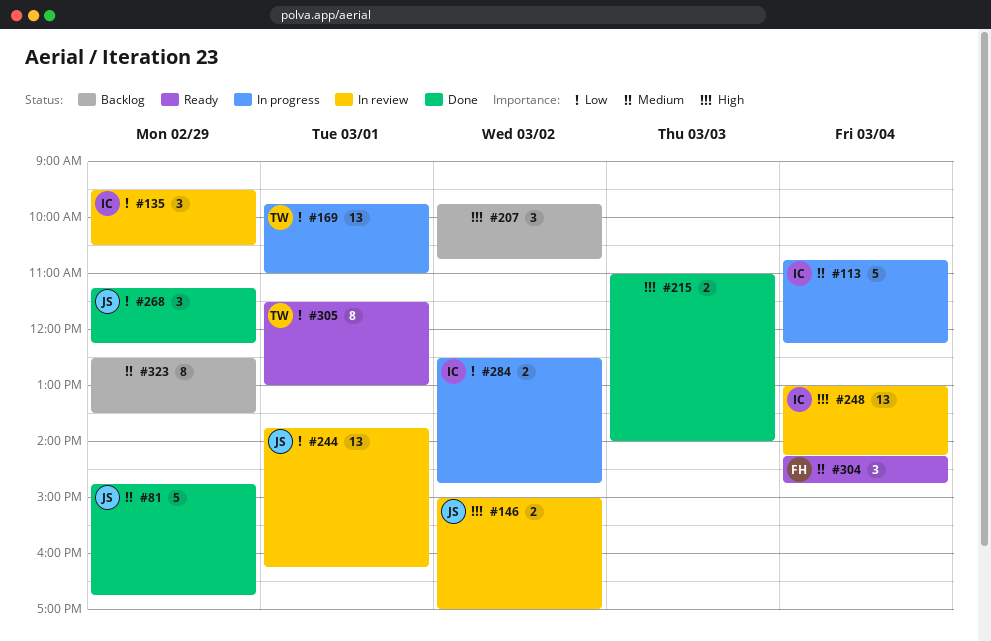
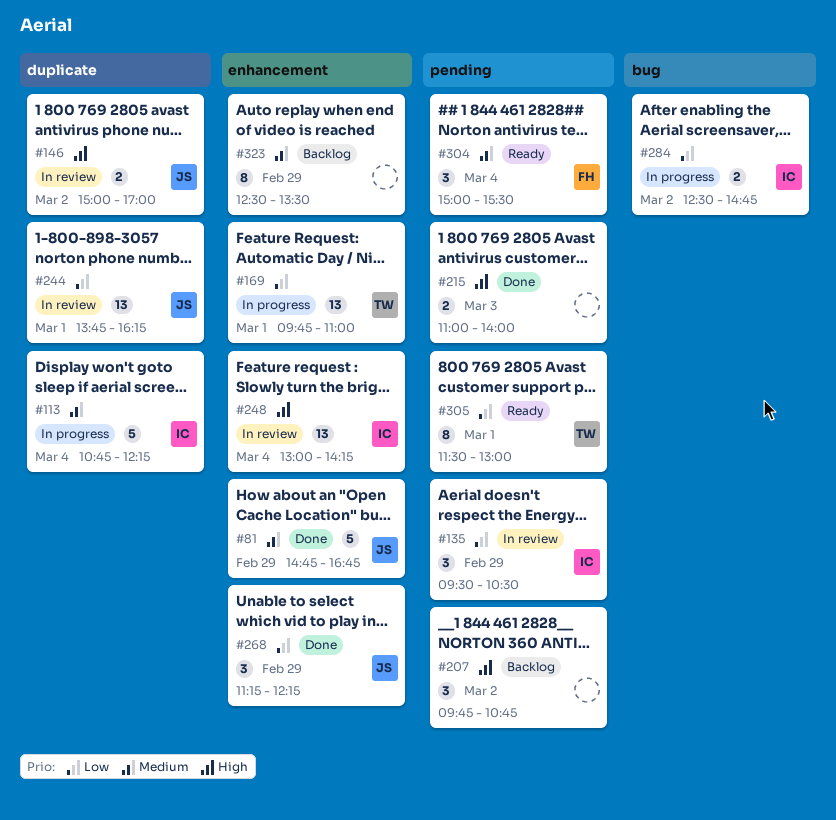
#304, begins: 14:15 -> 15:00
#304, ends: 14:45 -> 15:30

